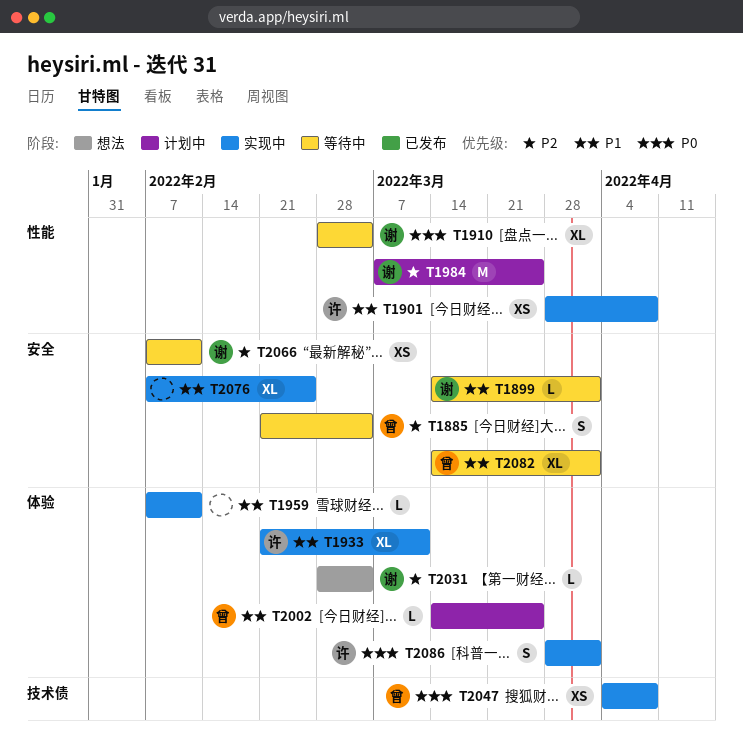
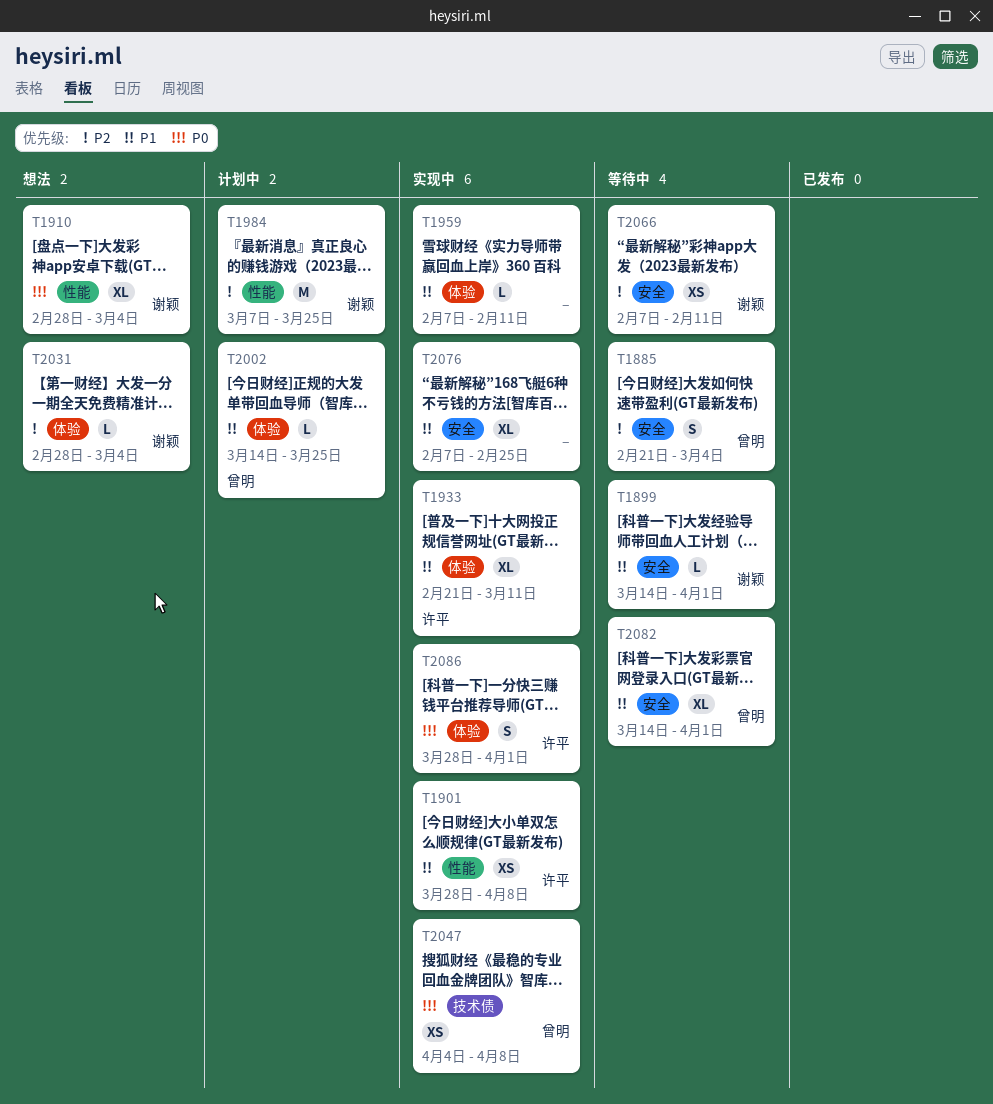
T1910, status: 等待中 -> 想法

